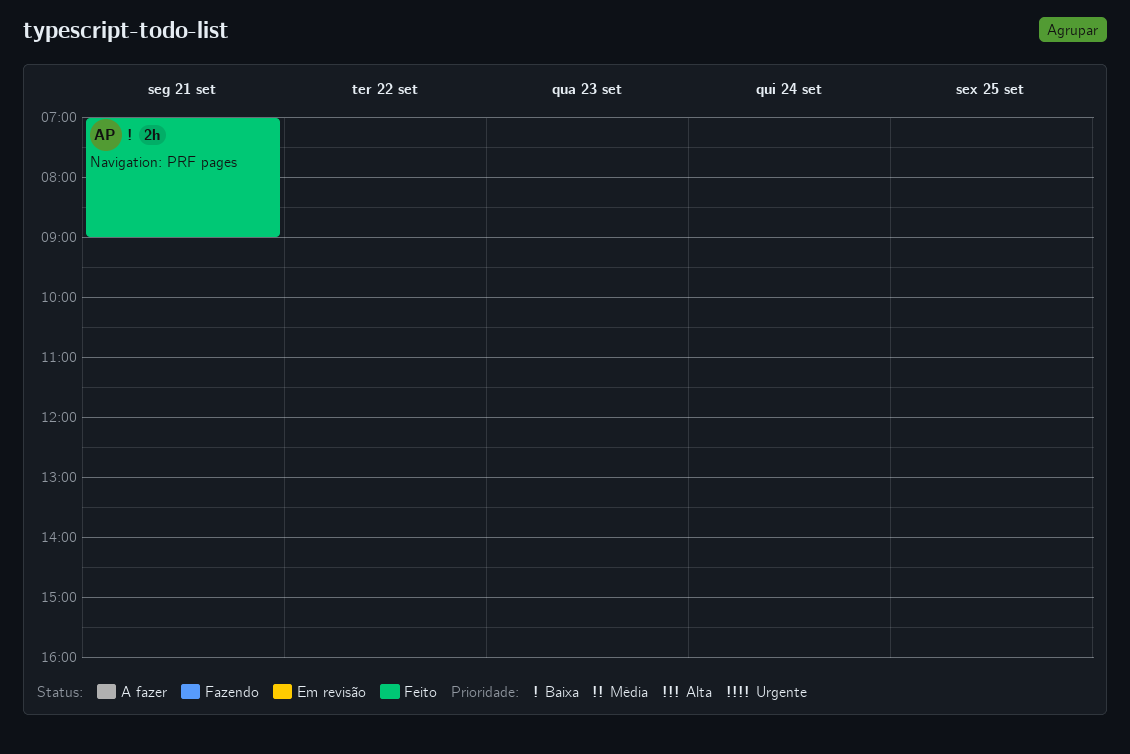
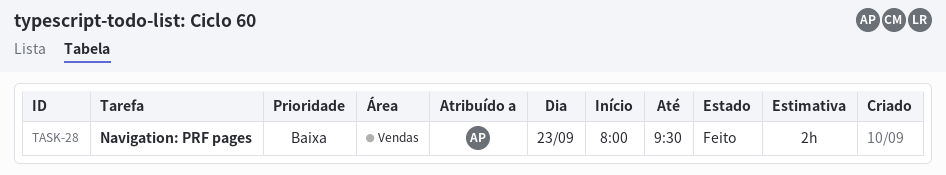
Navigation: PRF pages, day: Sep 21 -> Sep 23
Navigation: PRF pages, begins: 07:00 -> 08:00
Navigation: PRF pages, ends: 09:00 -> 09:30

